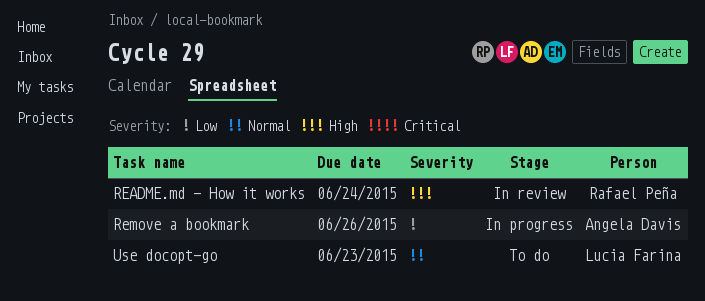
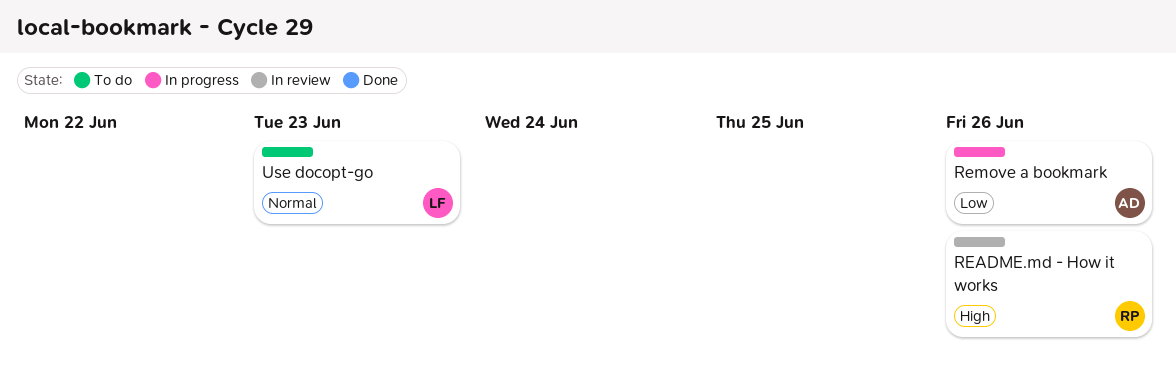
README.md - How it works, due: Jun 24 -> Jun 26

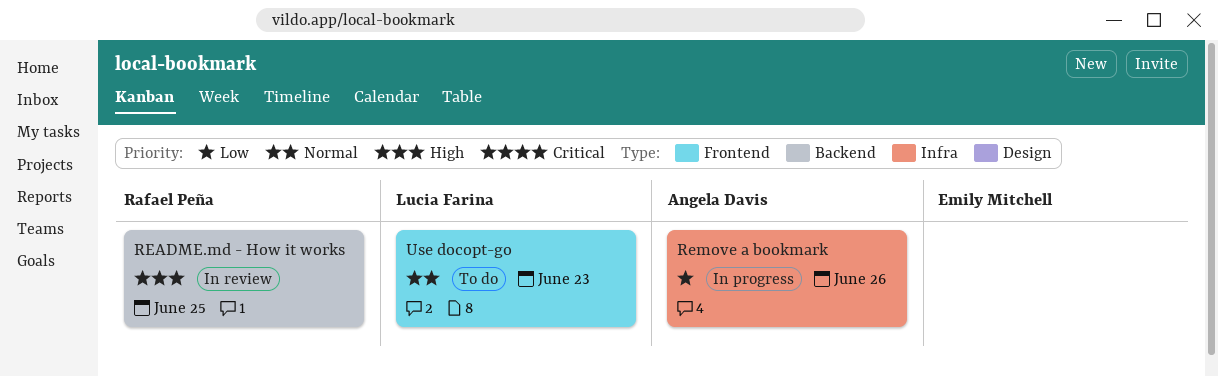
README.md - How it works, due: Jun 26 -> Jun 25

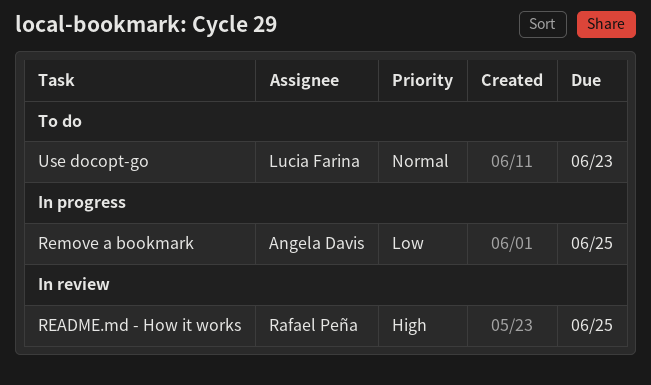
Remove a bookmark, due: Jun 26 -> Jun 25

